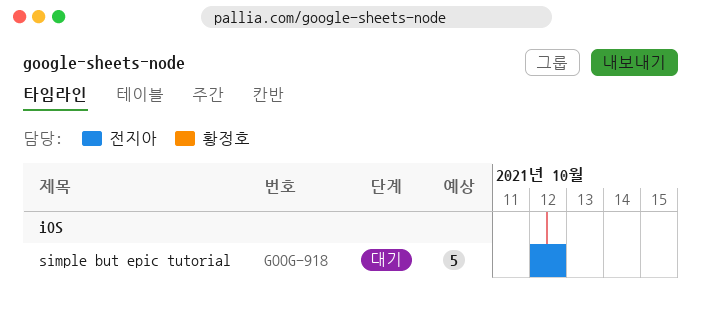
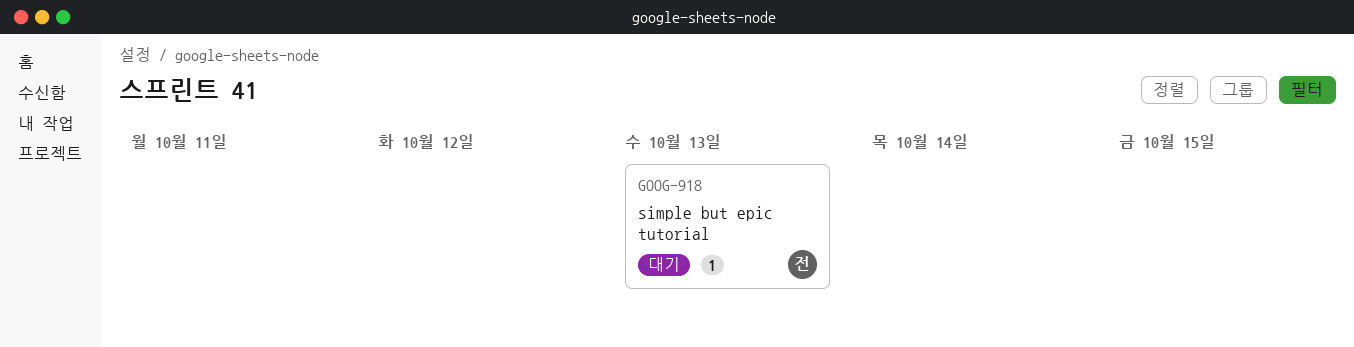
GOOG-918, estimate: 5 -> 1
GOOG-918, due: Oct 12 -> Oct 13

